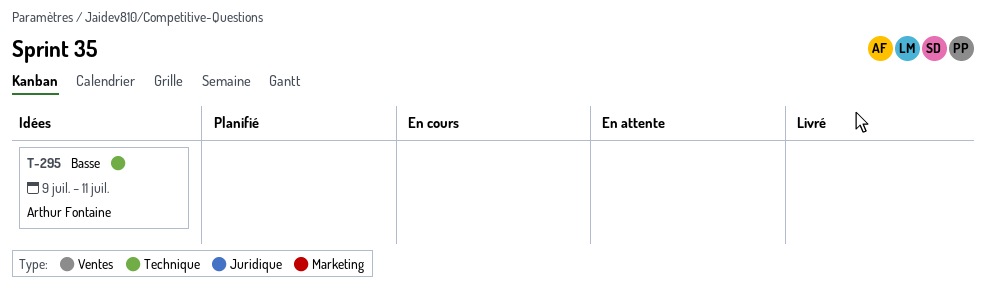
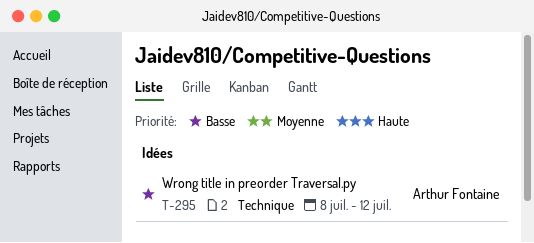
T-295, start: Jul 9 -> Jul 8
T-295, due: Jul 11 -> Jul 12

